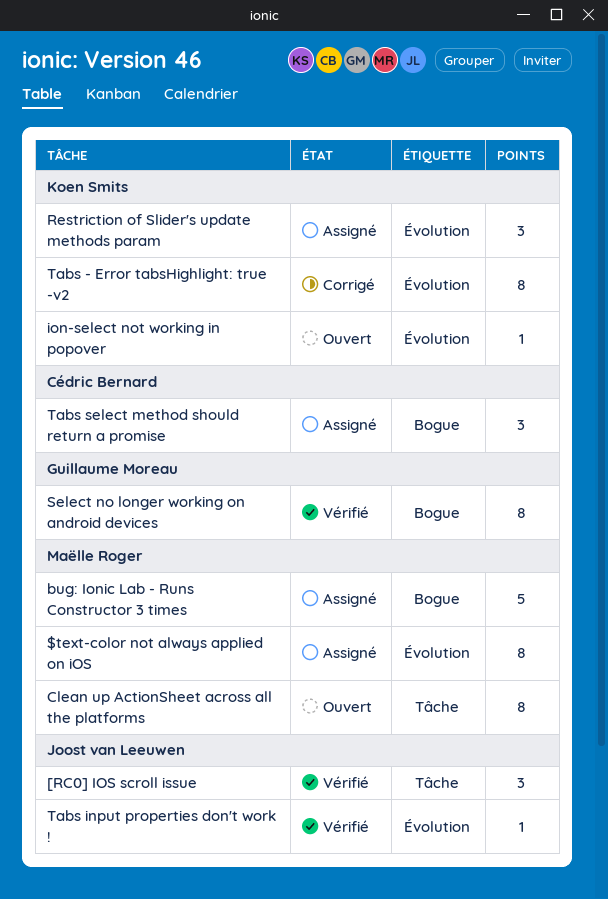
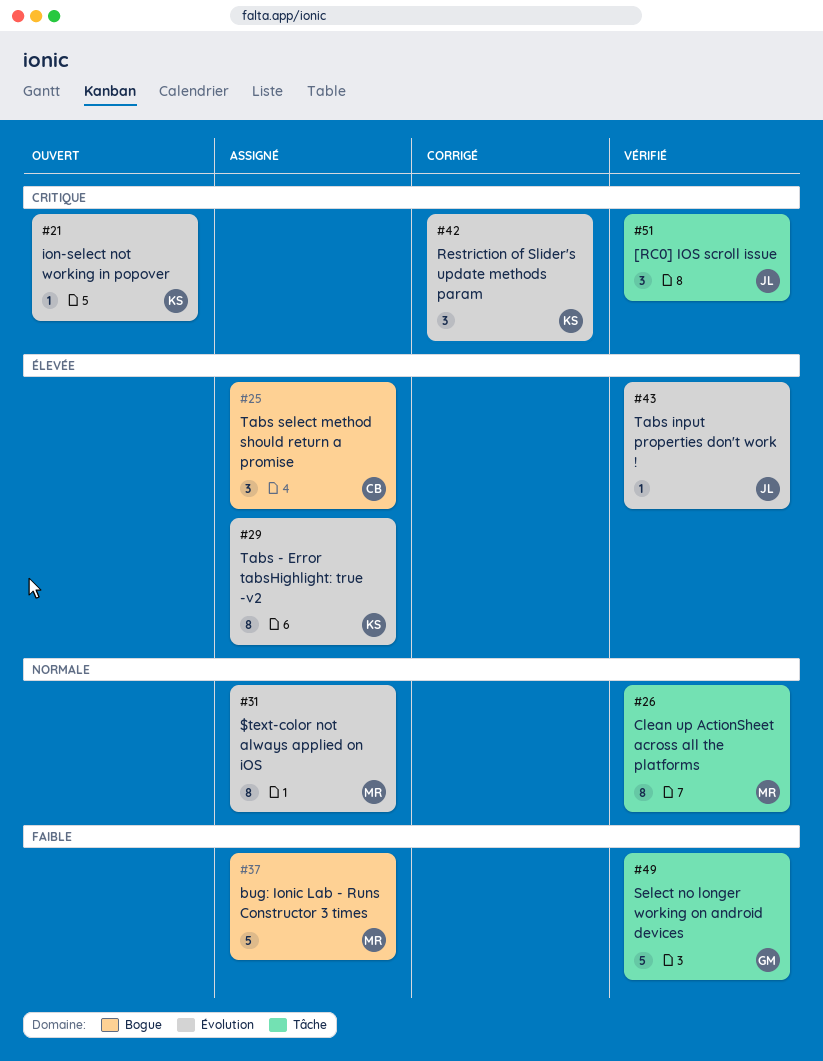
Clean up ActionSheet across all the platforms, status: Ouvert -> Vérifié
Restriction of Slider's update methods param, status: Assigné -> Corrigé
Select no longer working on android devices, label: Bogue -> Tâche
Select no longer working on android devices, estimate: 8 -> 5
Tabs - Error tabsHighlight: true -v2, status: Corrigé -> Assigné

